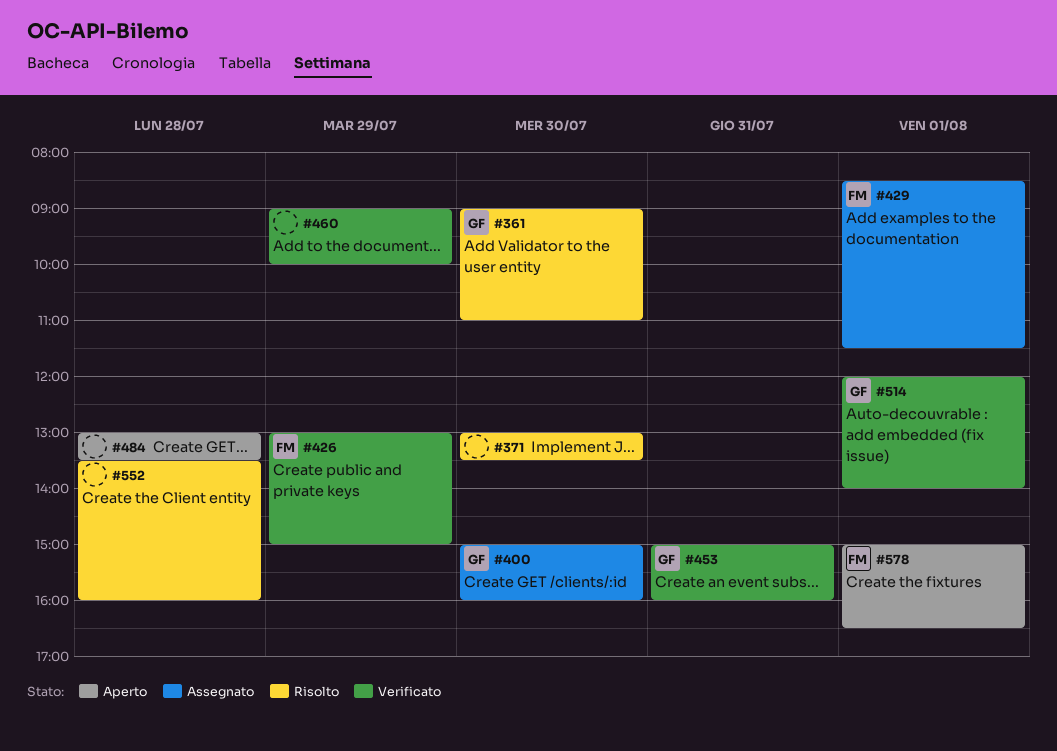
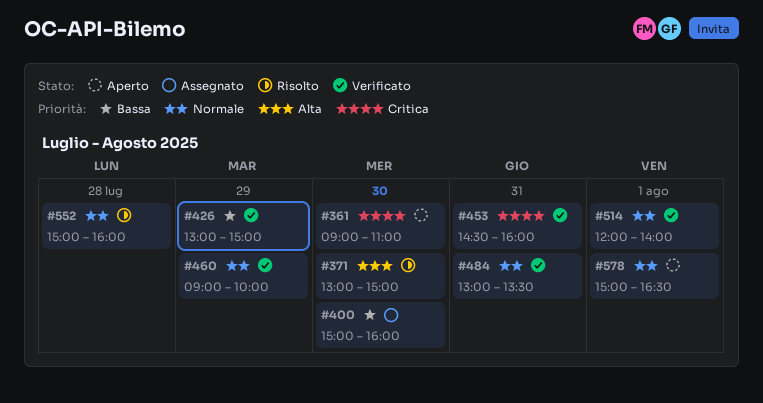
#361, status: Risolto -> Aperto
#371, ends: 13:30 -> 15:00
#429: present -> none
#453, begins: 15:00 -> 14:30
#484, status: Aperto -> Verificato
#484, day: Jul 28 -> Jul 31
#552, begins: 13:30 -> 15:00

